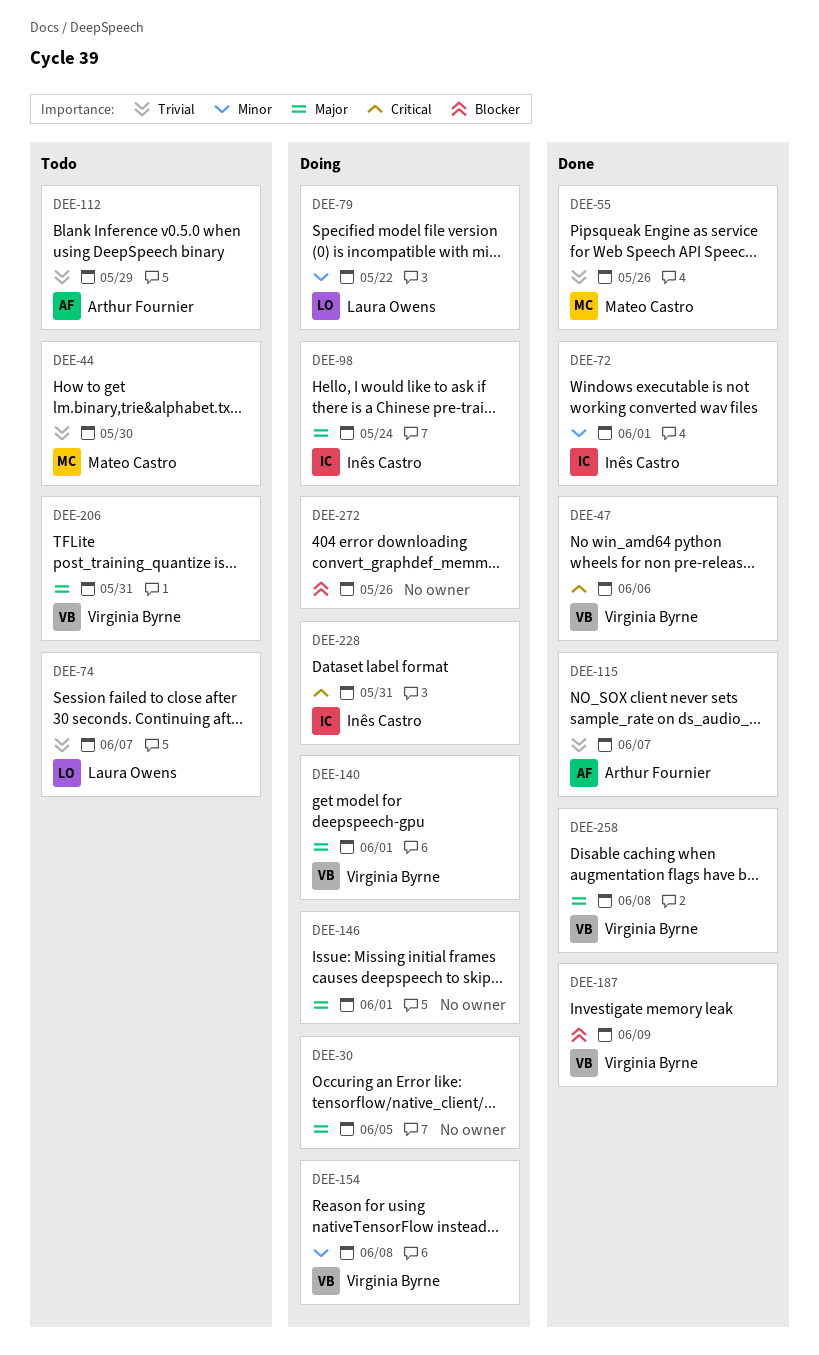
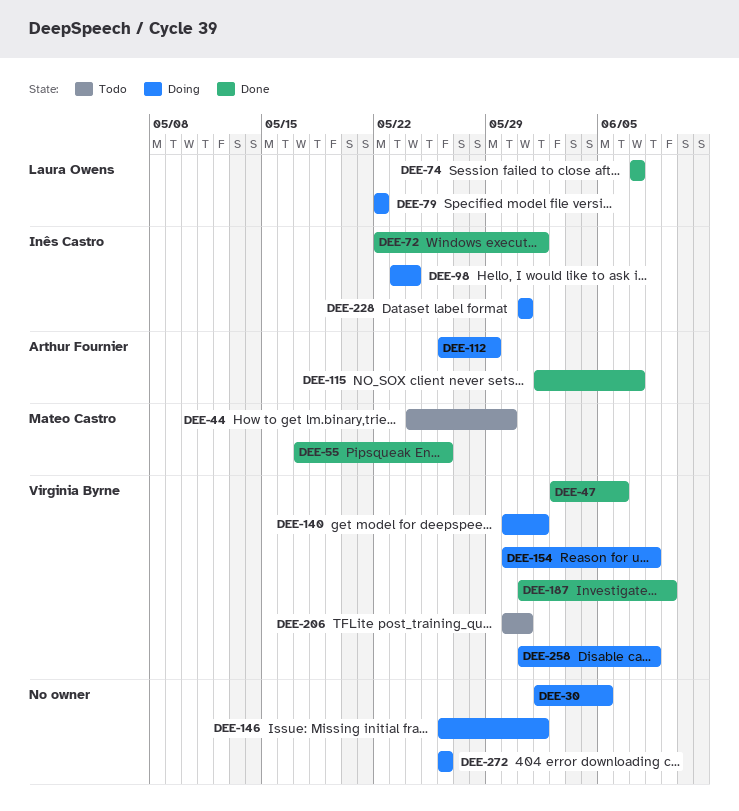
DEE-74, status: Todo -> Done
DEE-112, status: Todo -> Doing
DEE-258, status: Done -> Doing

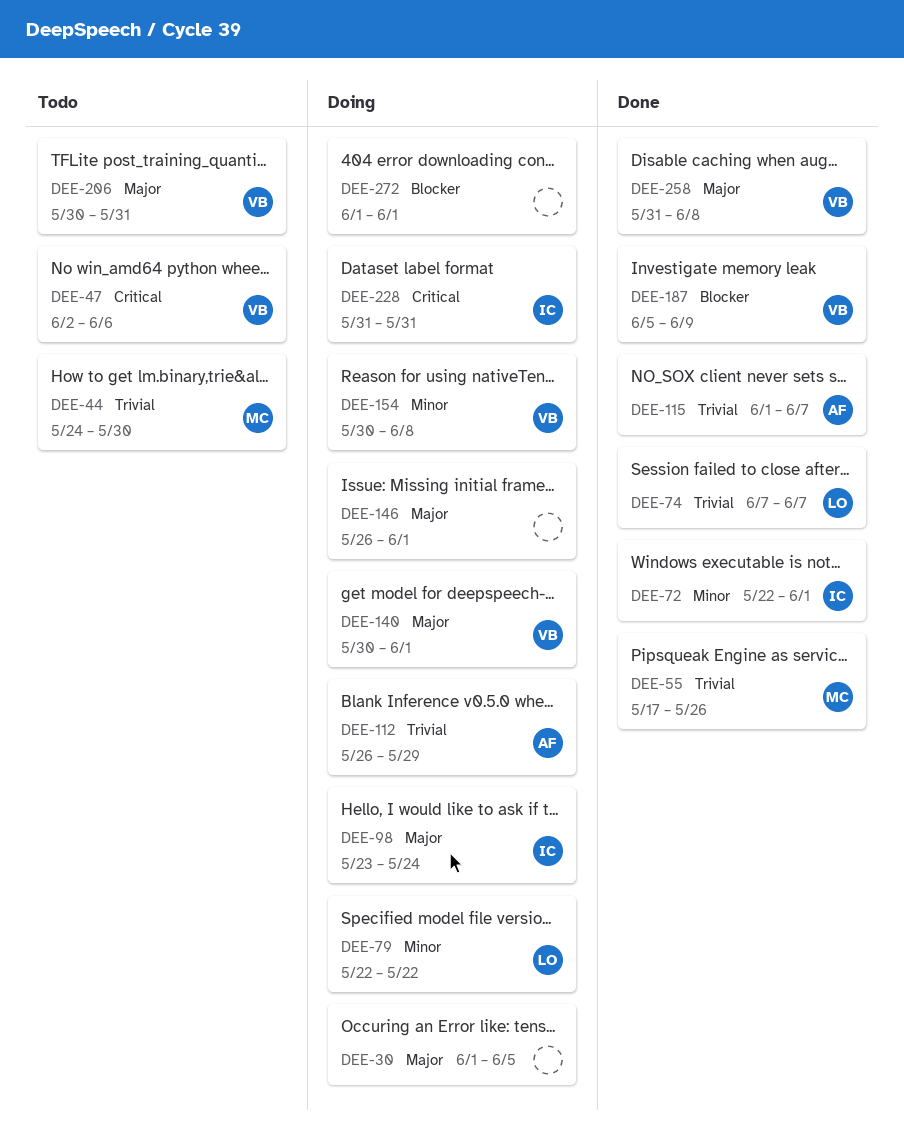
DEE-47, status: Done -> Todo
DEE-187, start: May 31 -> Jun 5
DEE-258, status: Doing -> Done
DEE-272, start: May 26 -> Jun 1
DEE-272, due: May 26 -> Jun 1

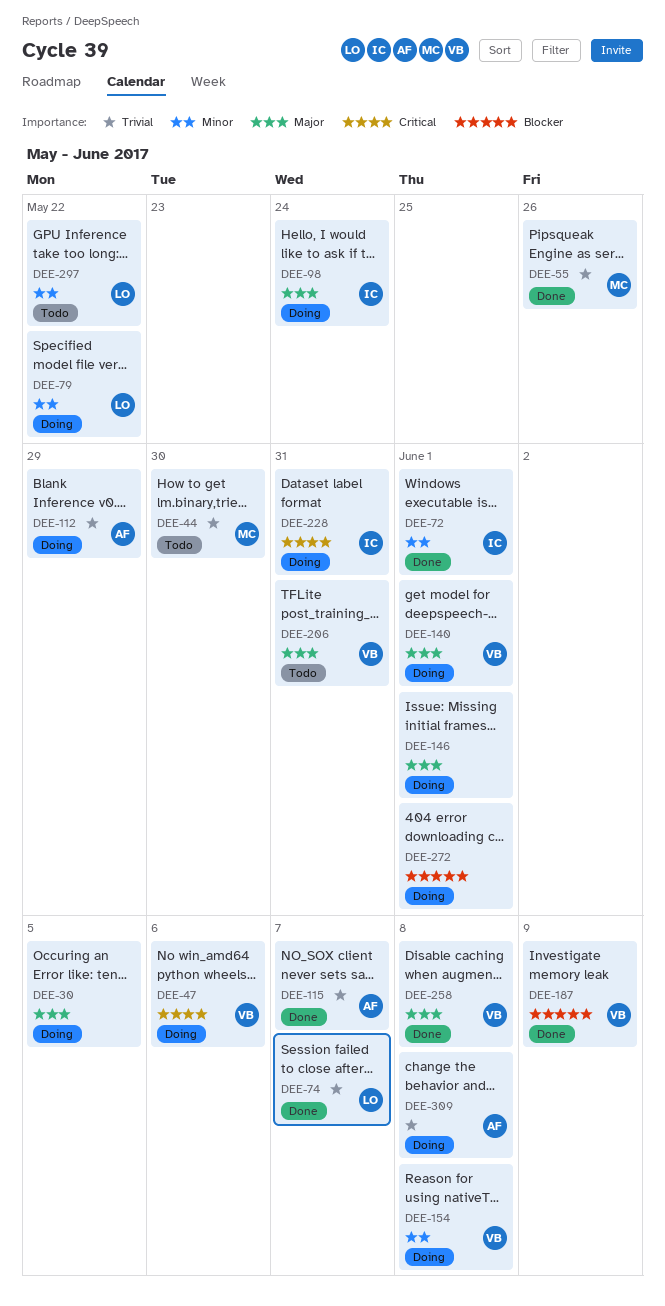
DEE-47, status: Todo -> Doing
DEE-297: none -> present
DEE-309: none -> present

